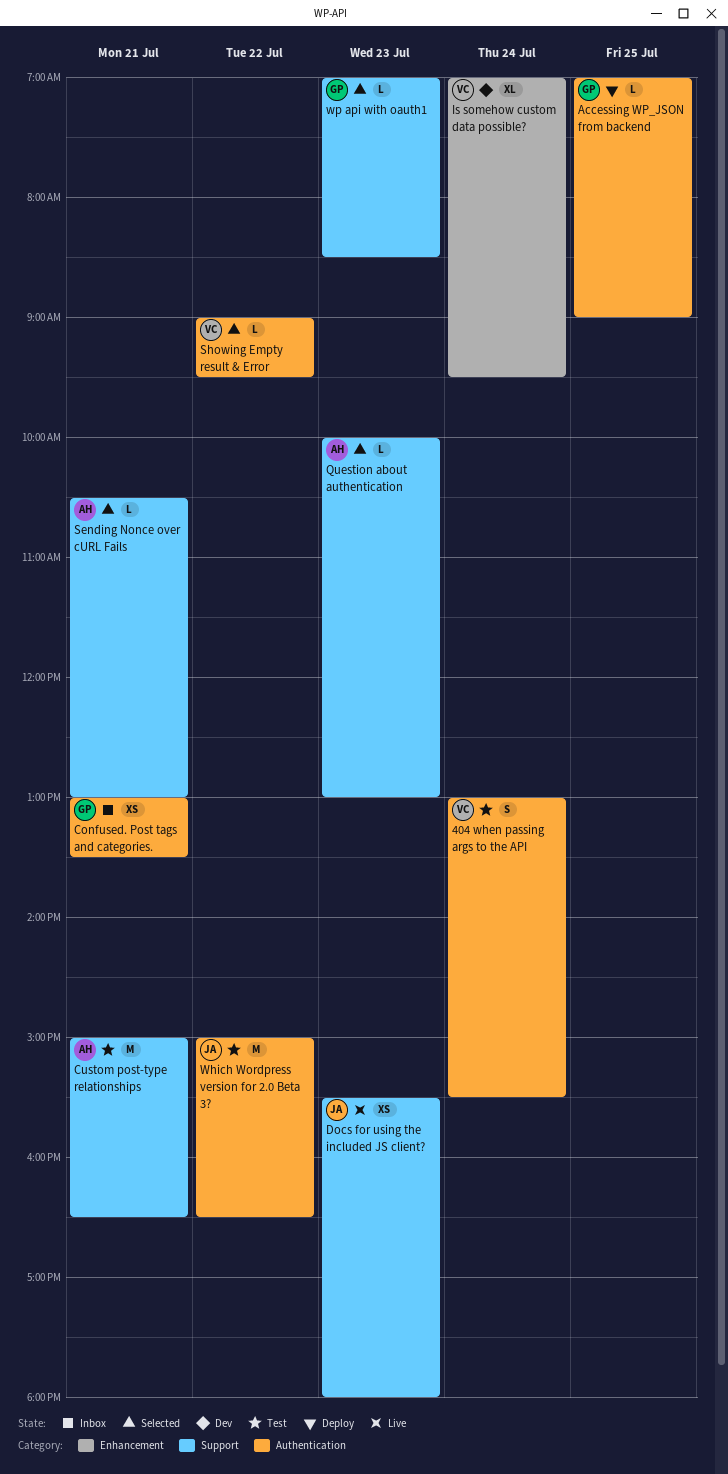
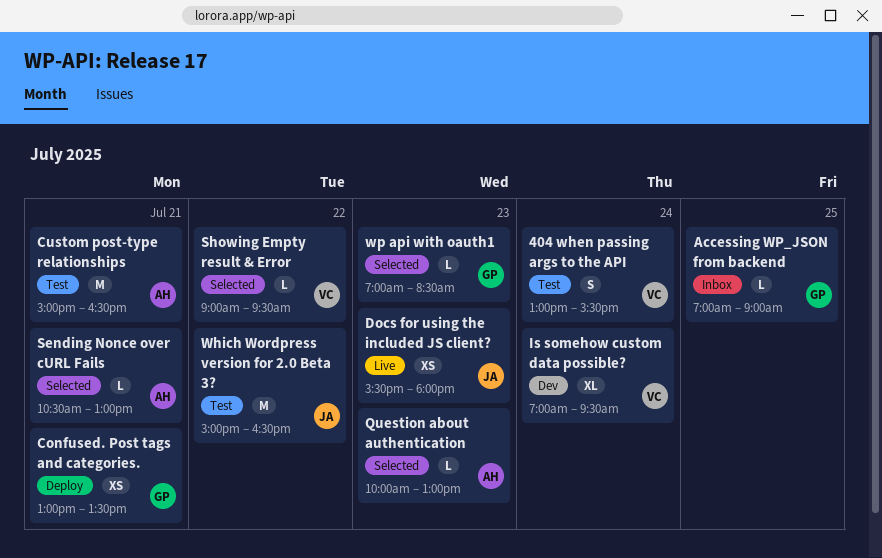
Accessing WP_JSON from backend, status: Deploy -> Inbox
Confused. Post tags and categories., status: Inbox -> Deploy

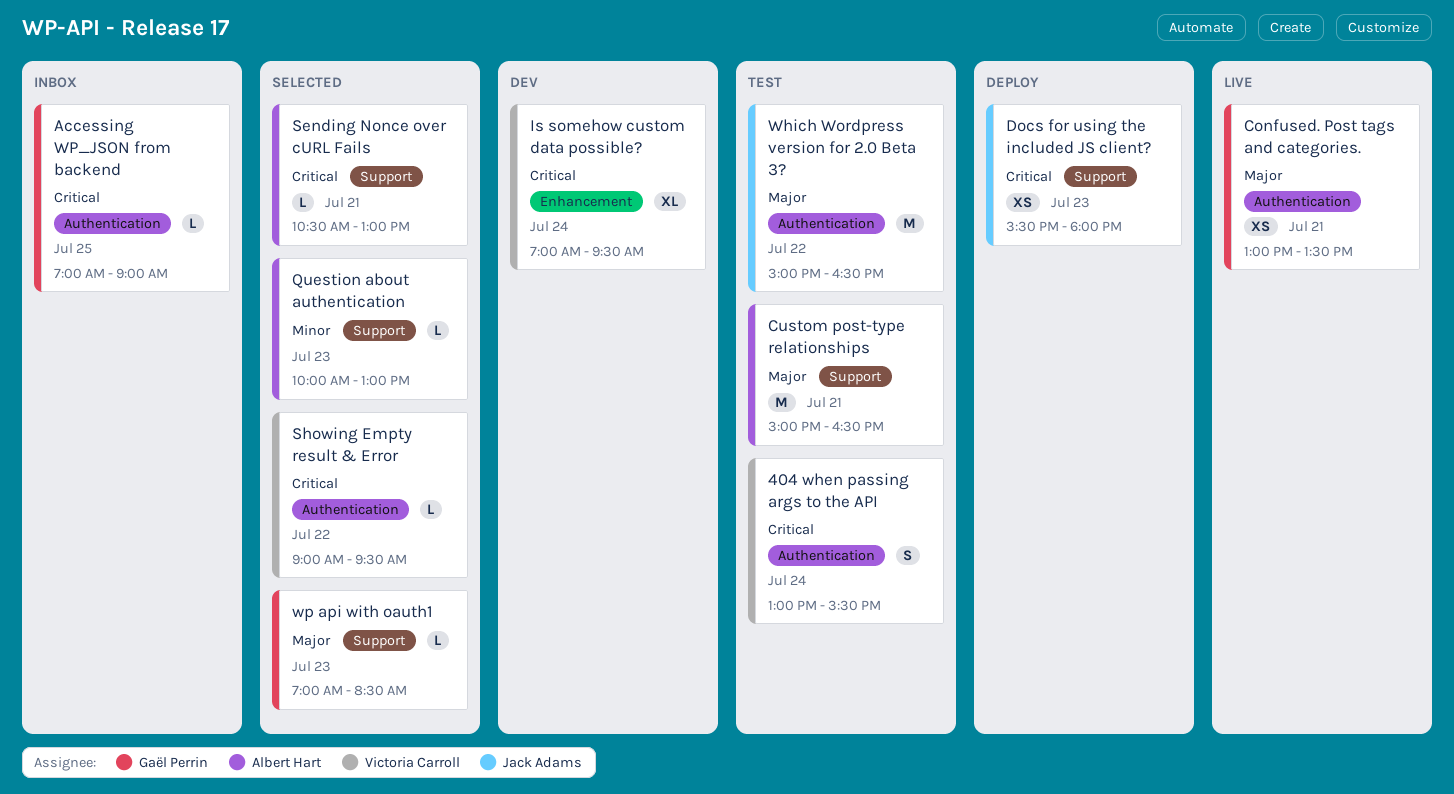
Confused. Post tags and categories., status: Deploy -> Live
Docs for using the included JS client?, status: Live -> Deploy

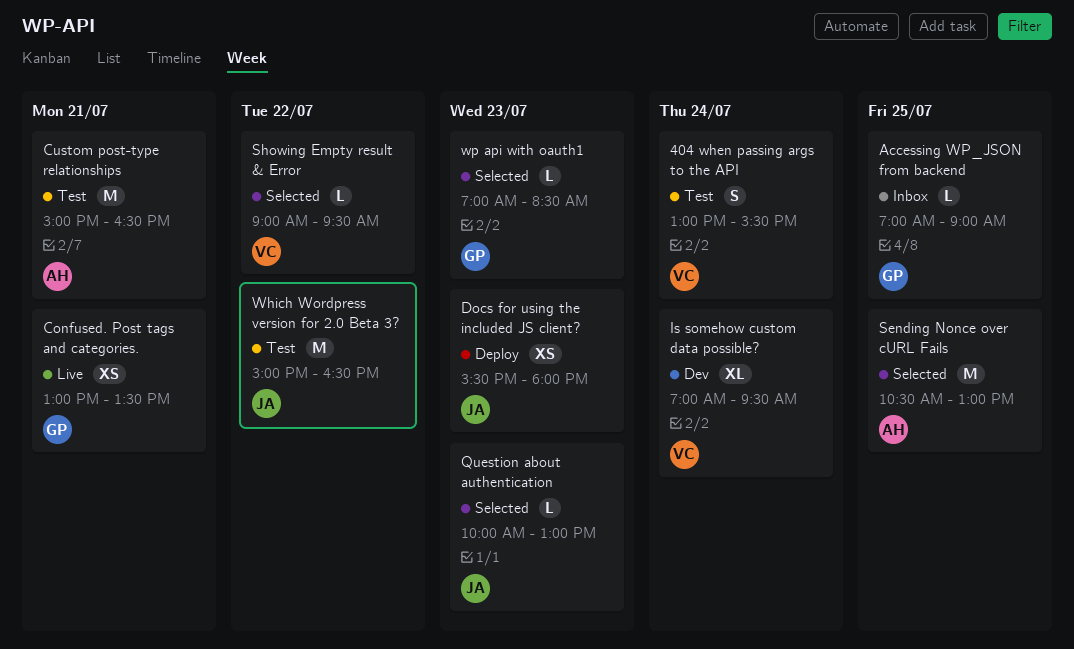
Question about authentication, owner: Albert Hart -> Jack Adams
Sending Nonce over cURL Fails, estimate: L -> M
Sending Nonce over cURL Fails, day: Jul 21 -> Jul 25

